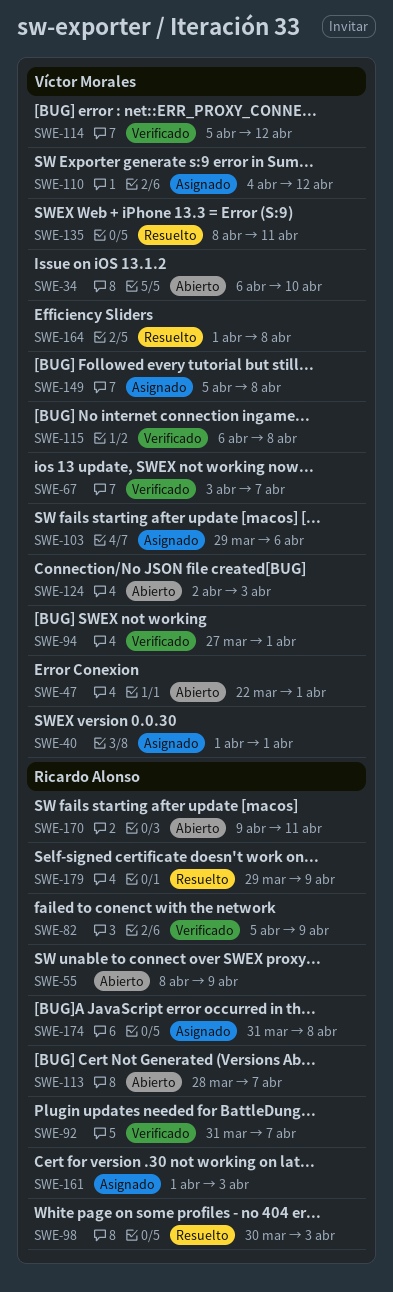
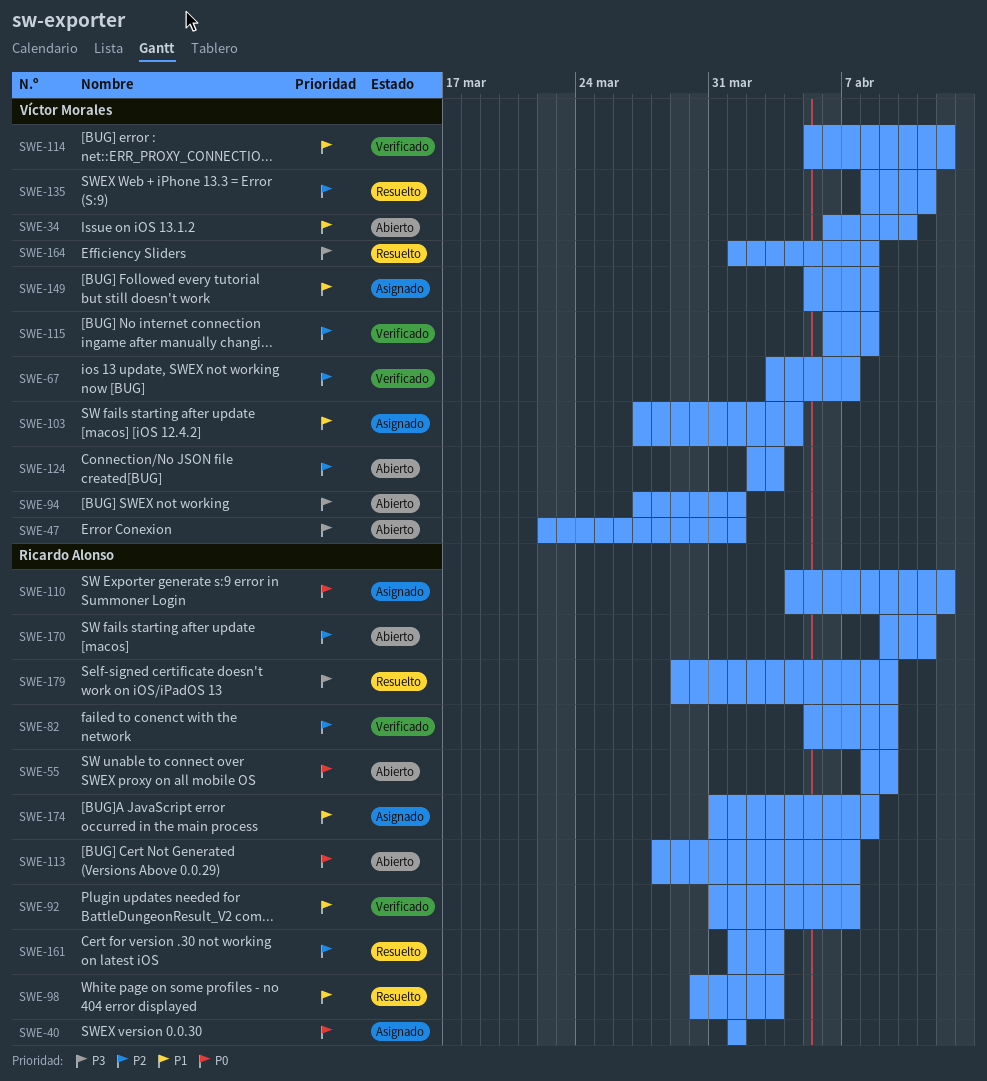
SWE-40, owner: Víctor Morales -> Ricardo Alonso
SWE-94, status: Verificado -> Abierto
SWE-103, start: Mar 29 -> Mar 27
SWE-103, due: Apr 6 -> Apr 4
SWE-110, owner: Víctor Morales -> Ricardo Alonso
SWE-161, status: Asignado -> Resuelto

